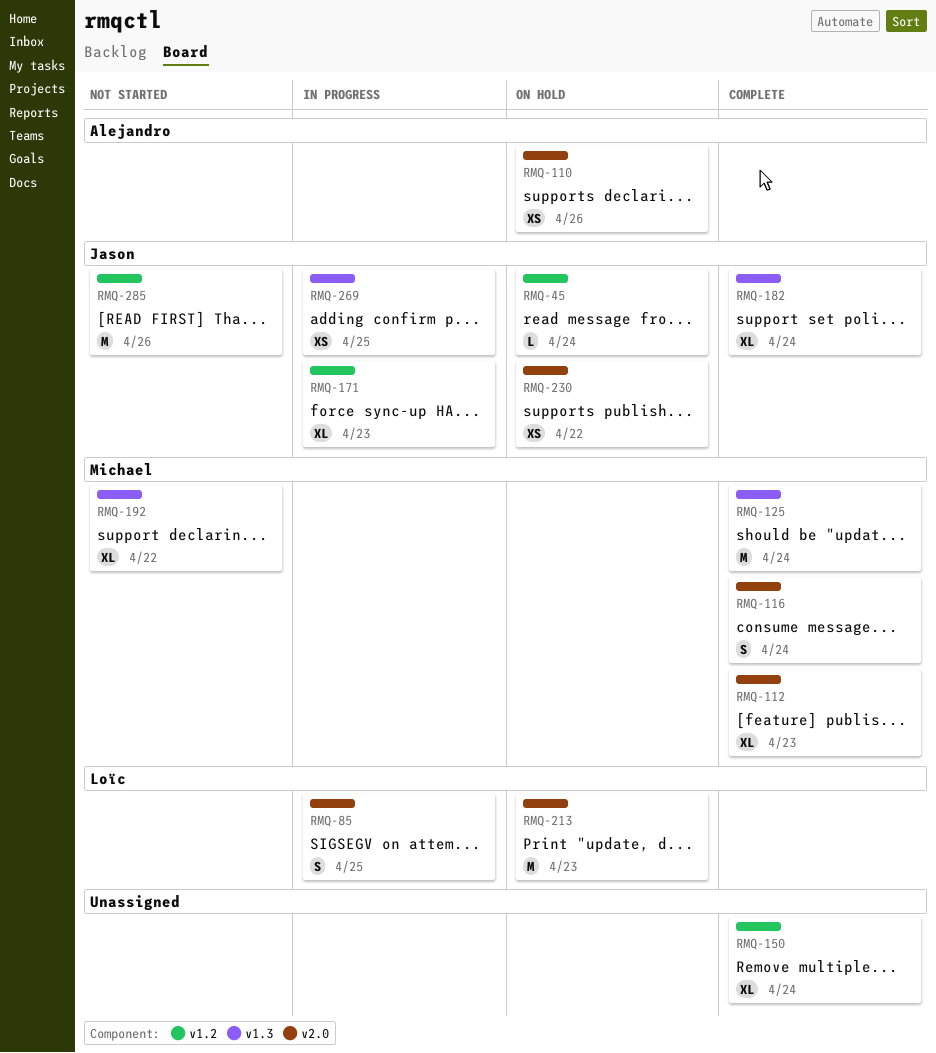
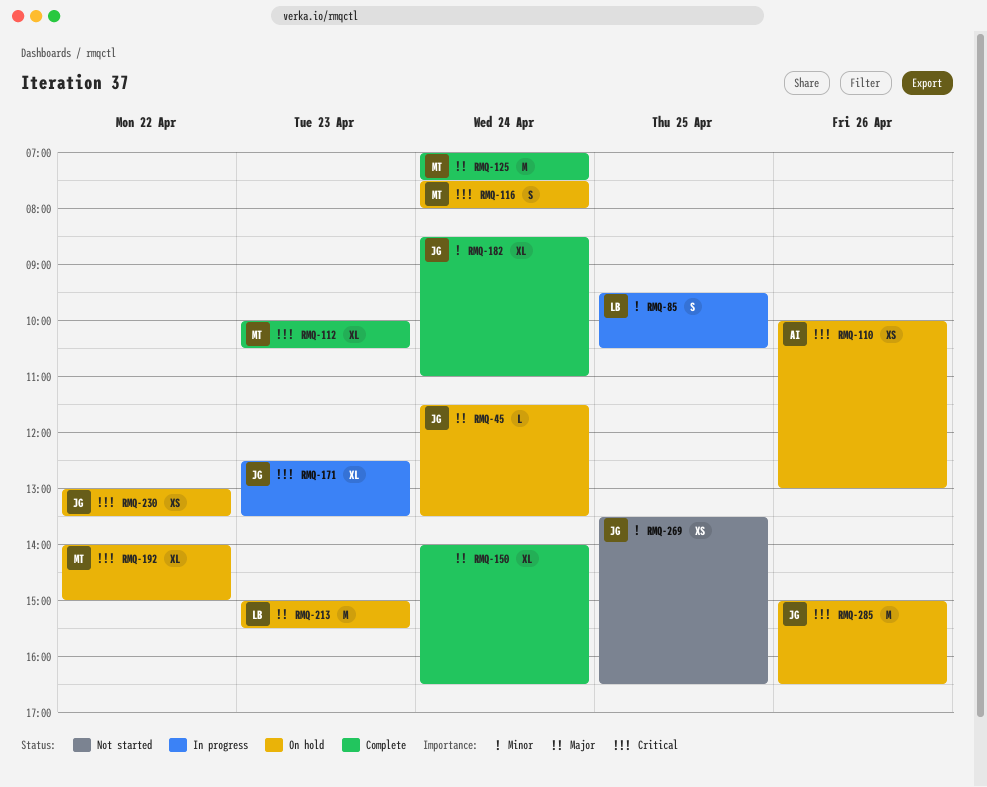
RMQ-116, status: Complete -> On hold
RMQ-192, status: Not started -> On hold
RMQ-269, status: In progress -> Not started
RMQ-285, status: Not started -> On hold

